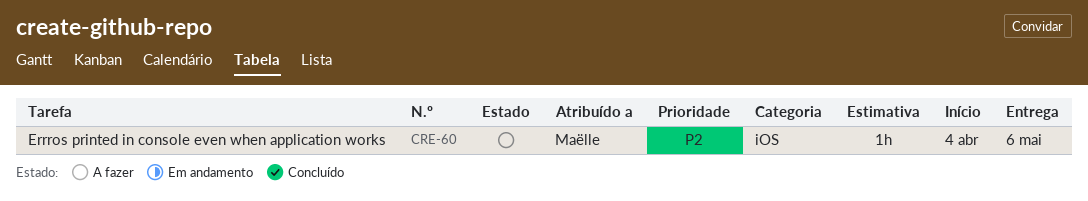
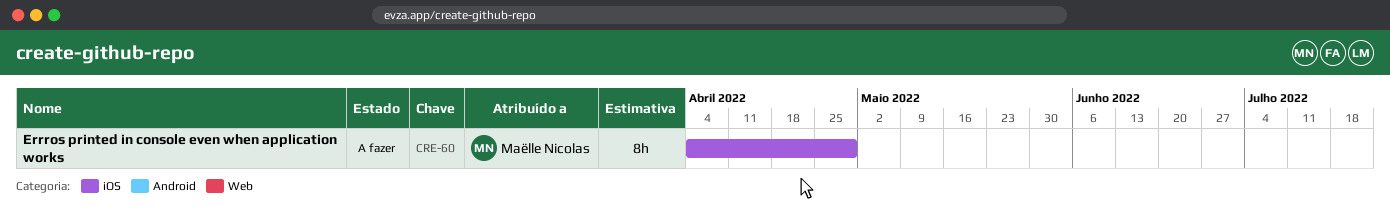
CRE-60, estimate: 1h -> 8h
CRE-60, due: May 6 -> Apr 29

